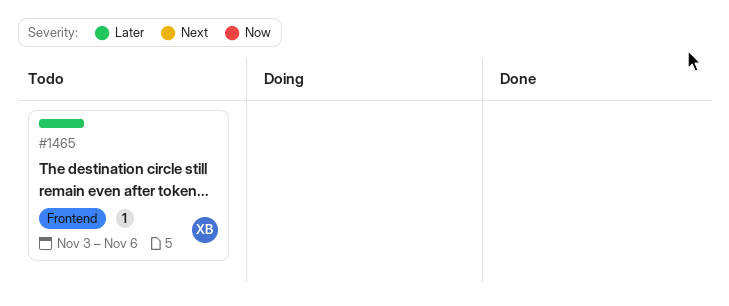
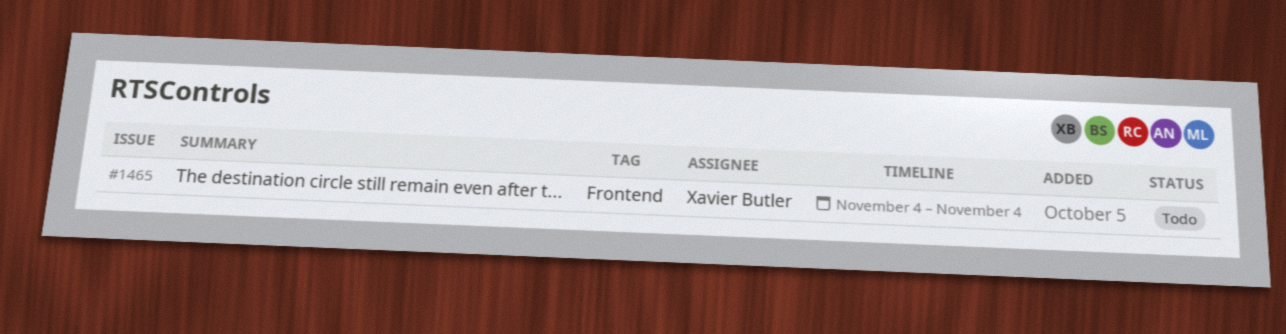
#1465, start: Nov 3 -> Nov 4
#1465, due: Nov 6 -> Nov 4

